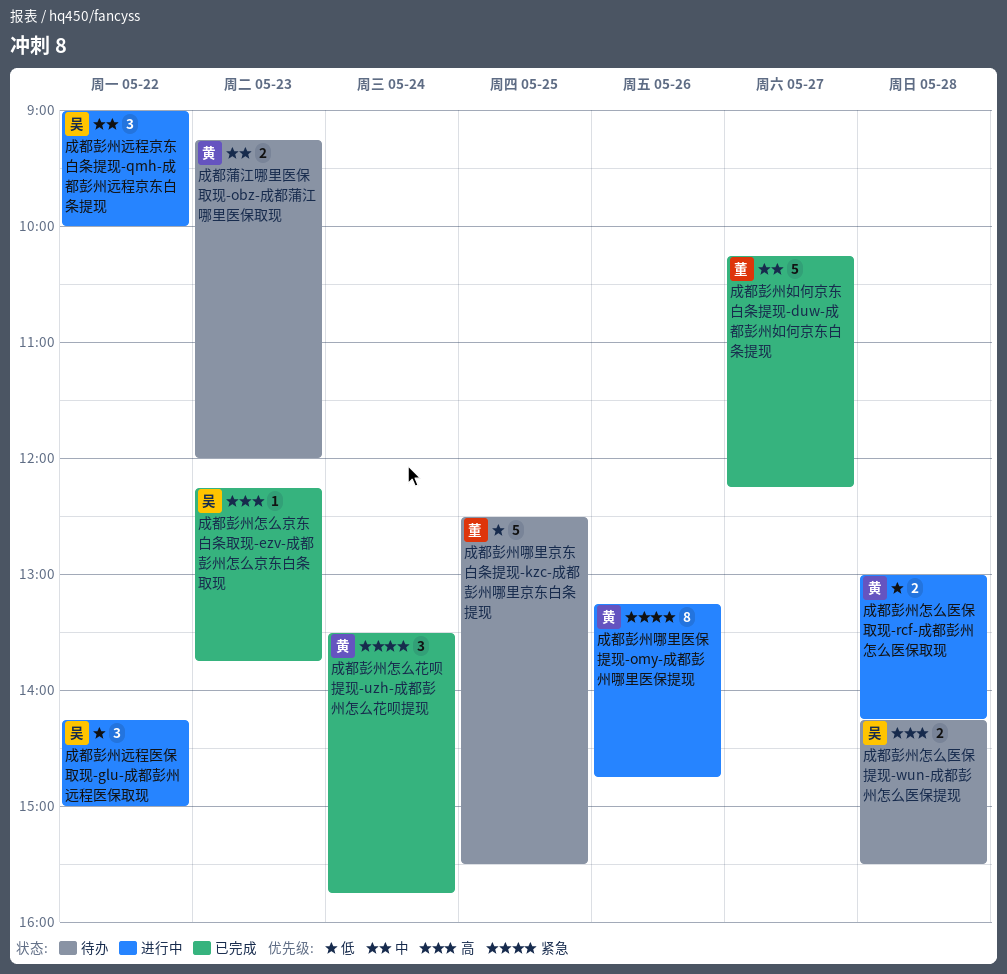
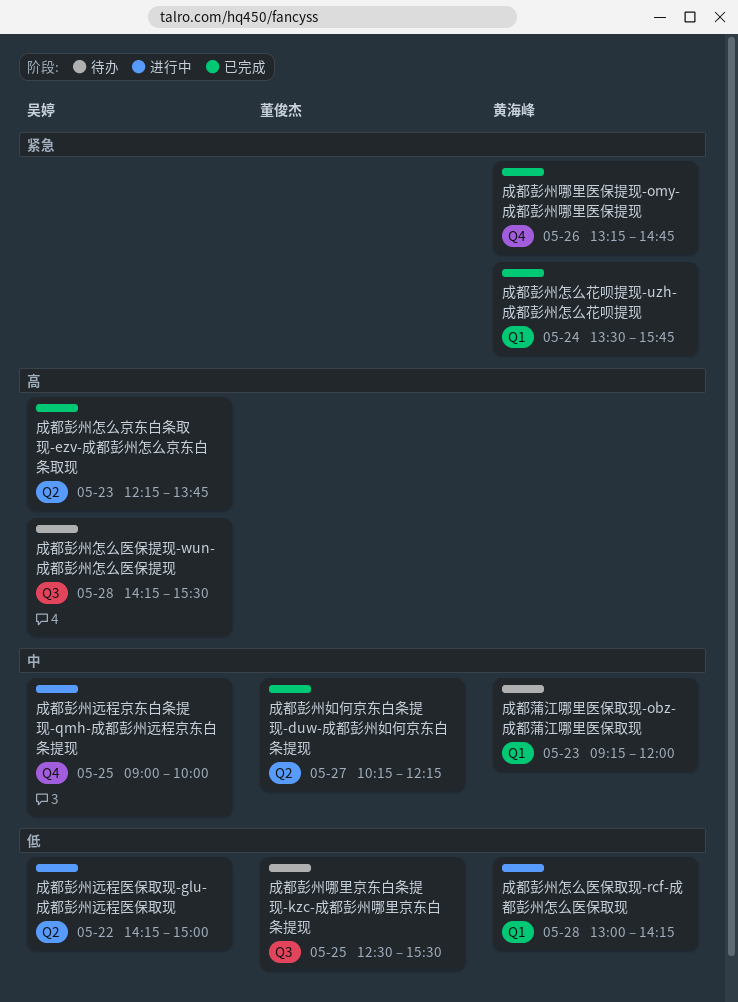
成都彭州哪里医保提现-omy-成都彭州哪里医保提现, status: 进行中 -> 已完成
成都彭州远程京东白条提现-qmh-成都彭州远程京东白条提现, day: May 22 -> May 25

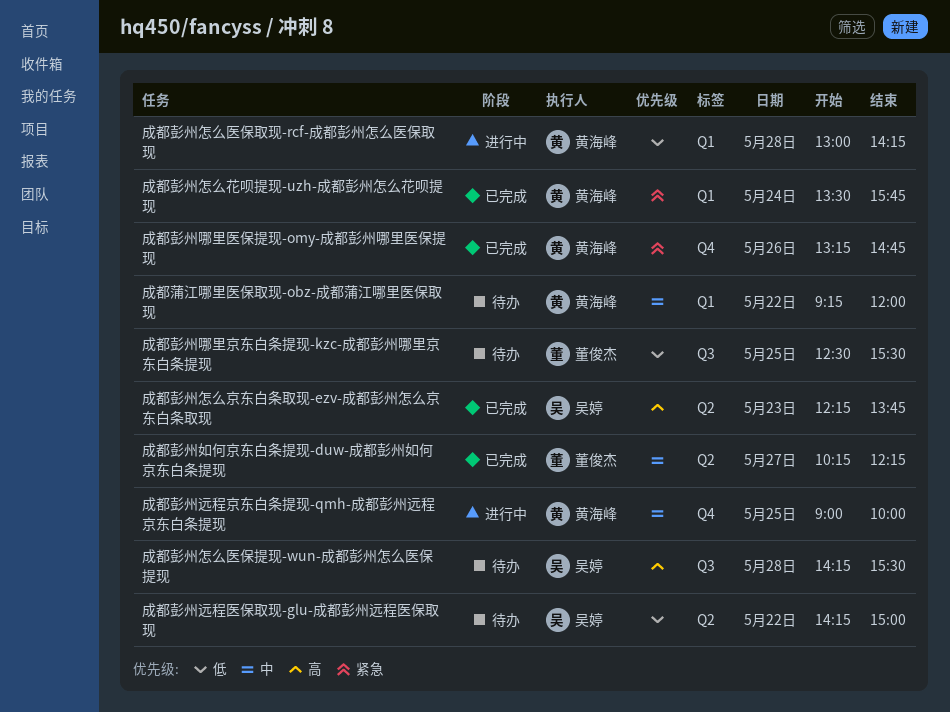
成都彭州远程京东白条提现-qmh-成都彭州远程京东白条提现, owner: 吴婷 -> 黄海峰
成都彭州远程医保取现-glu-成都彭州远程医保取现, status: 进行中 -> 待办
成都蒲江哪里医保取现-obz-成都蒲江哪里医保取现, day: May 23 -> May 22

